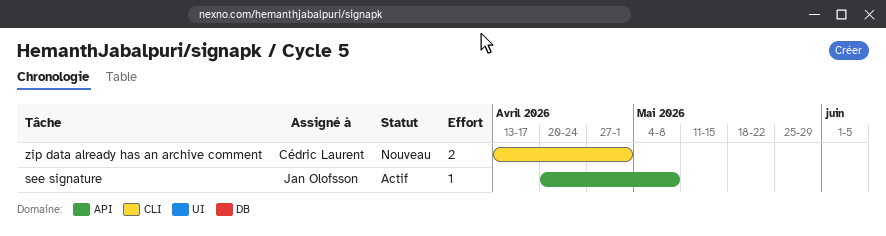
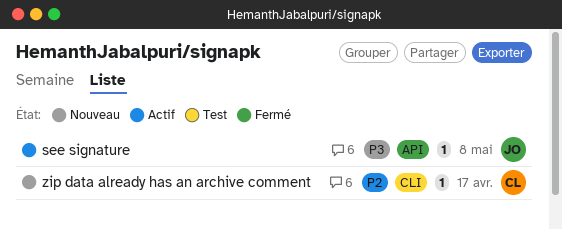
zip data already has an archive comment, estimate: 2 -> 1
zip data already has an archive comment, due: May 1 -> Apr 17

